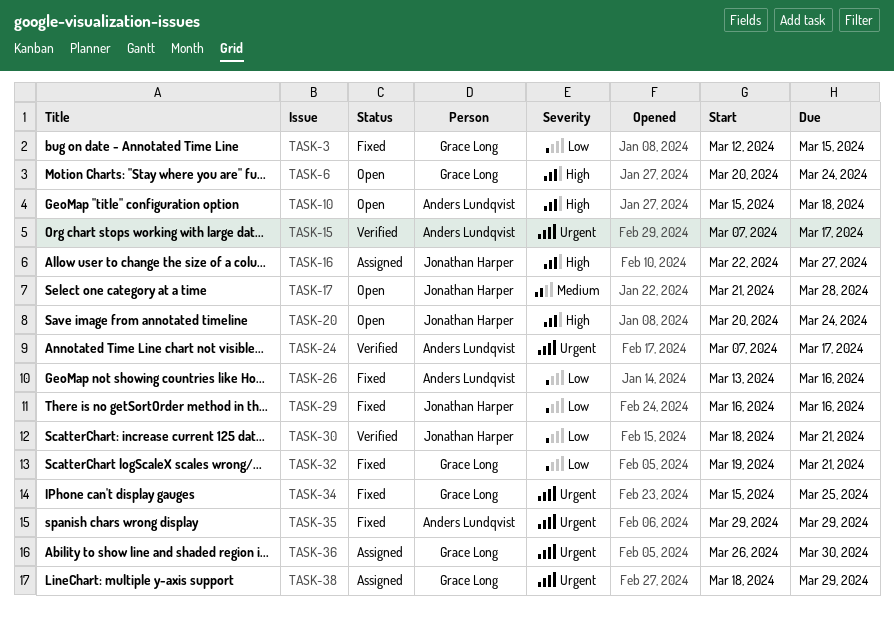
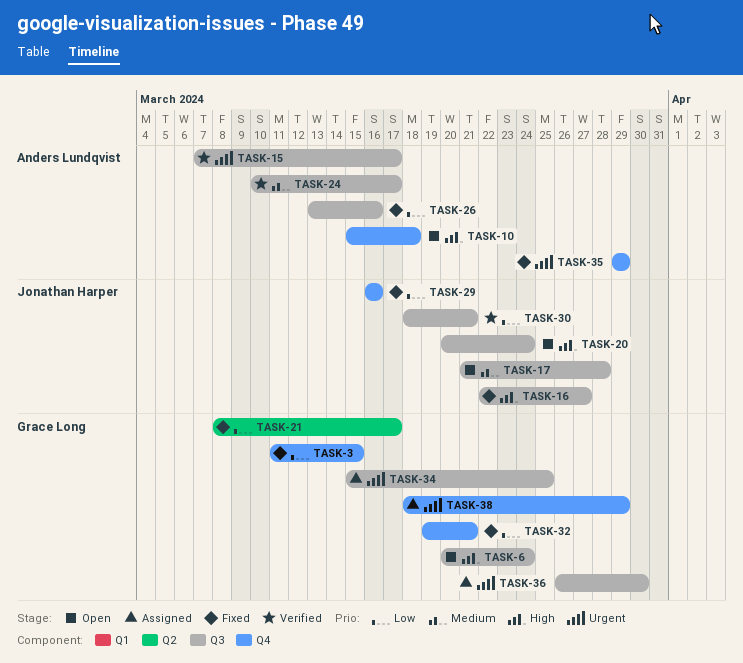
TASK-3, start: Mar 12 -> Mar 11
TASK-16, status: Assigned -> Fixed
TASK-21: none -> present
TASK-24, priority: Urgent -> Medium
TASK-24, start: Mar 7 -> Mar 10
TASK-34, status: Fixed -> Assigned

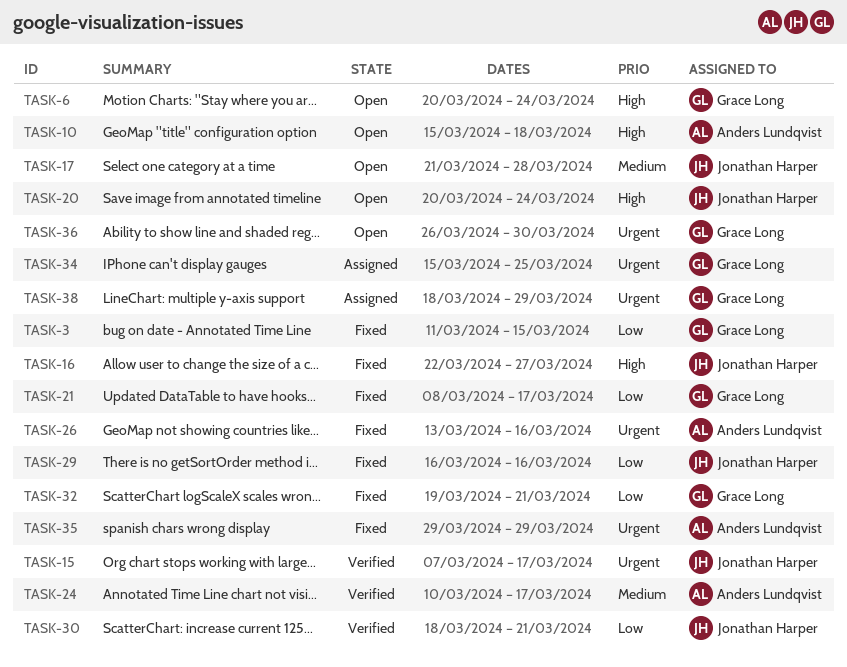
TASK-15, owner: Anders Lundqvist -> Jonathan Harper
TASK-26, priority: Low -> Urgent
TASK-36, status: Assigned -> Open

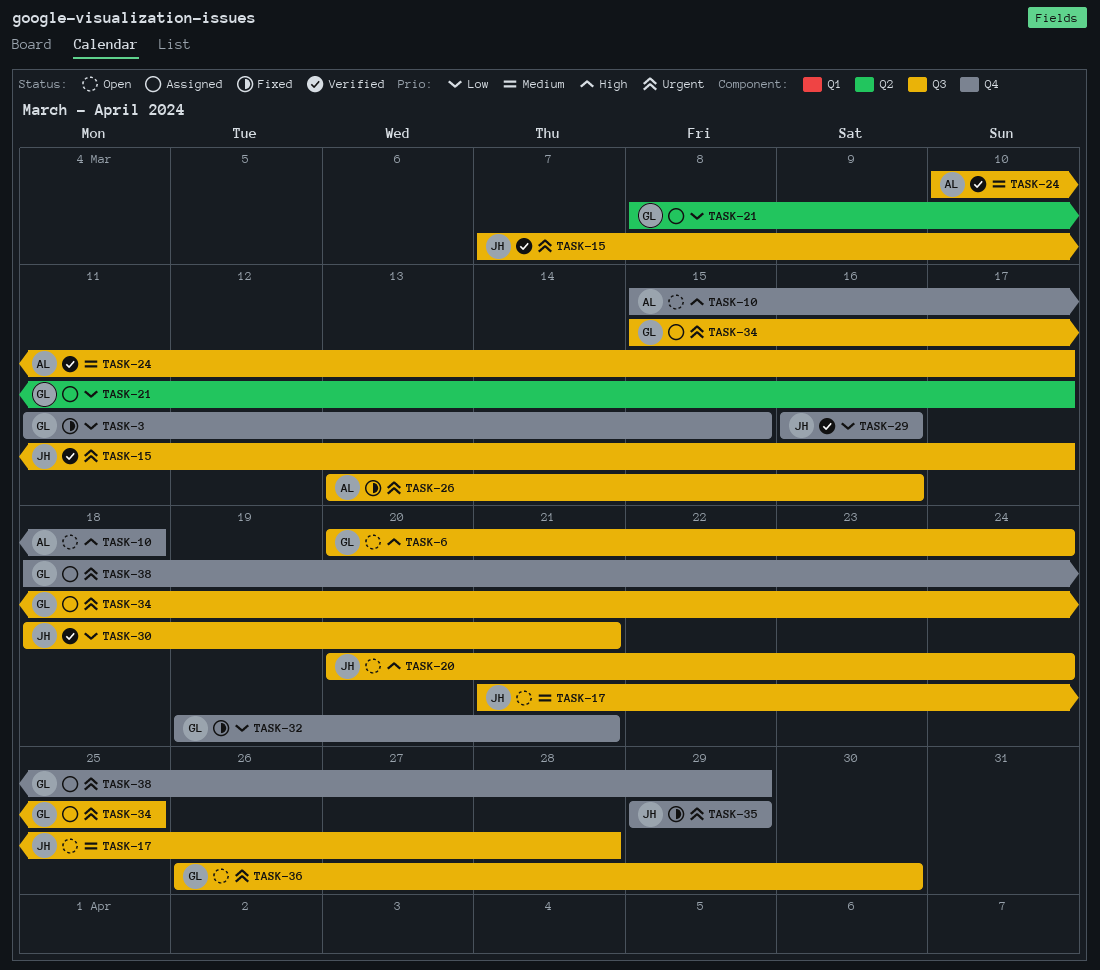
TASK-16: present -> none
TASK-21, status: Fixed -> Assigned
TASK-29, status: Fixed -> Verified
TASK-35, owner: Anders Lundqvist -> Jonathan Harper

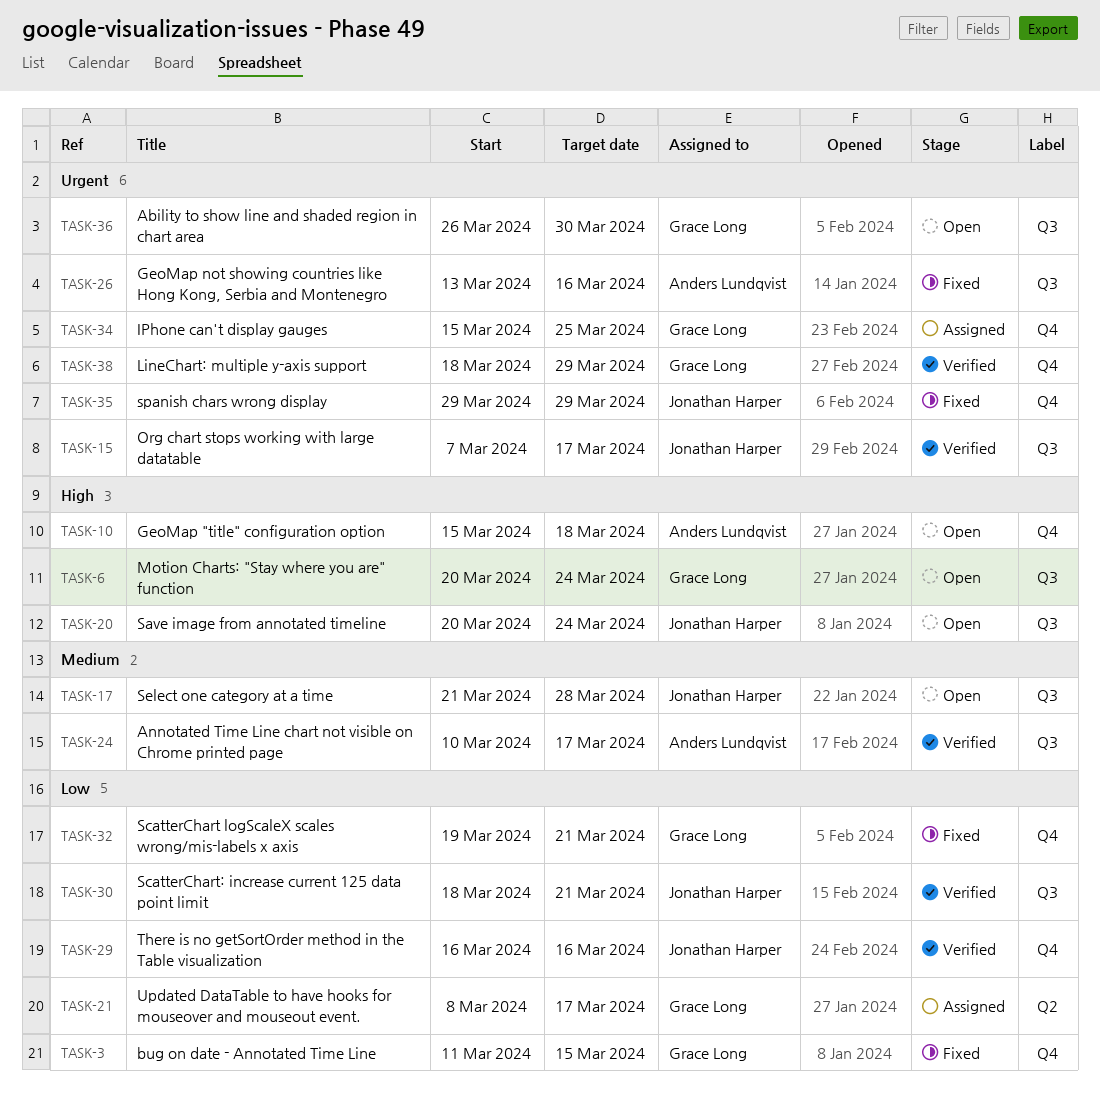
TASK-34, label: Q3 -> Q4
TASK-38, status: Assigned -> Verified

